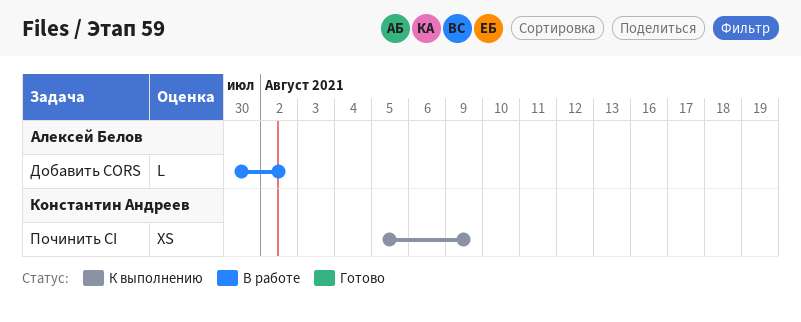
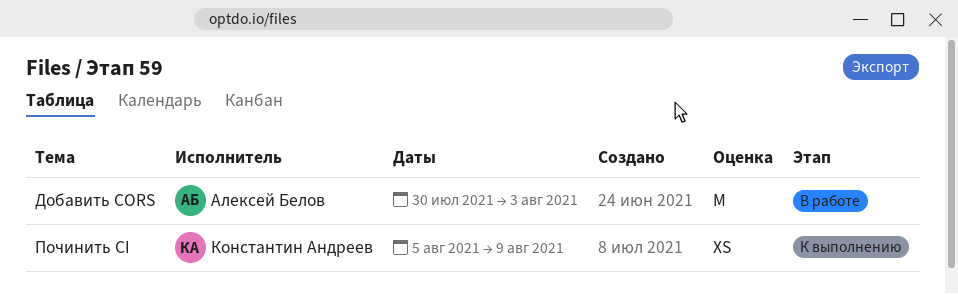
Добавить CORS, estimate: L -> M
Добавить CORS, due: Aug 2 -> Aug 3

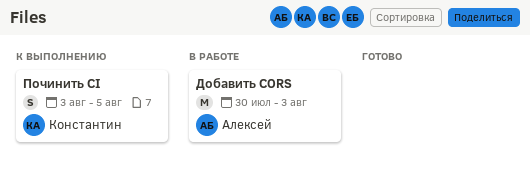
Починить CI, estimate: XS -> S
Починить CI, start: Aug 5 -> Aug 3
Починить CI, due: Aug 9 -> Aug 5

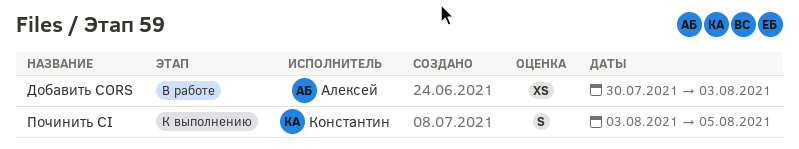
Добавить CORS, estimate: M -> XS

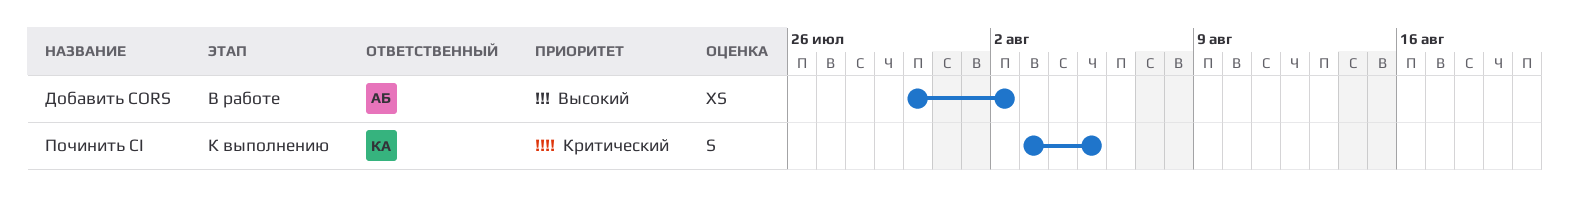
Добавить CORS, due: Aug 3 -> Aug 2

